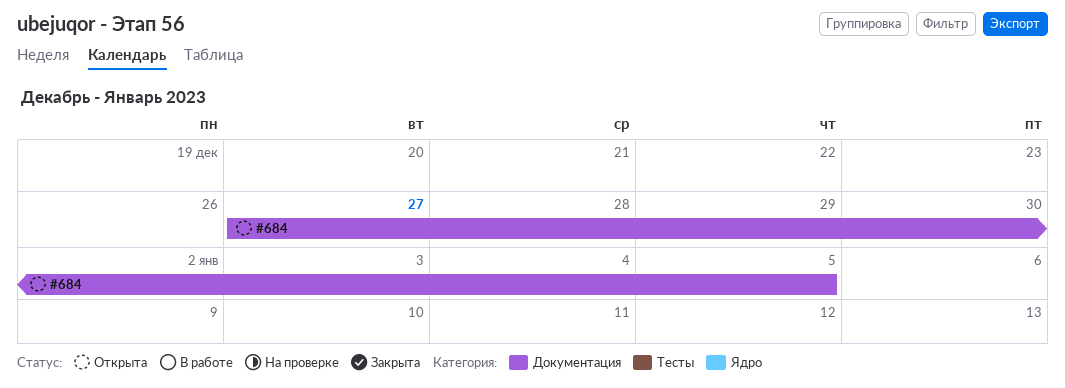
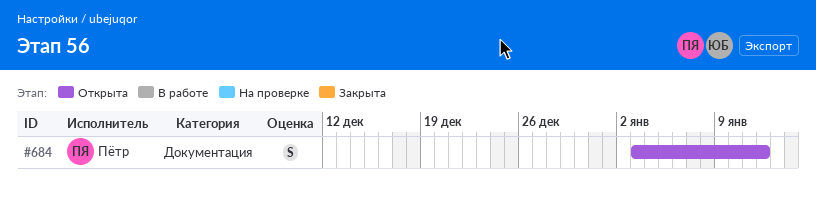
#684, start: Dec 27 -> Jan 3
#684, due: Jan 5 -> Jan 12

